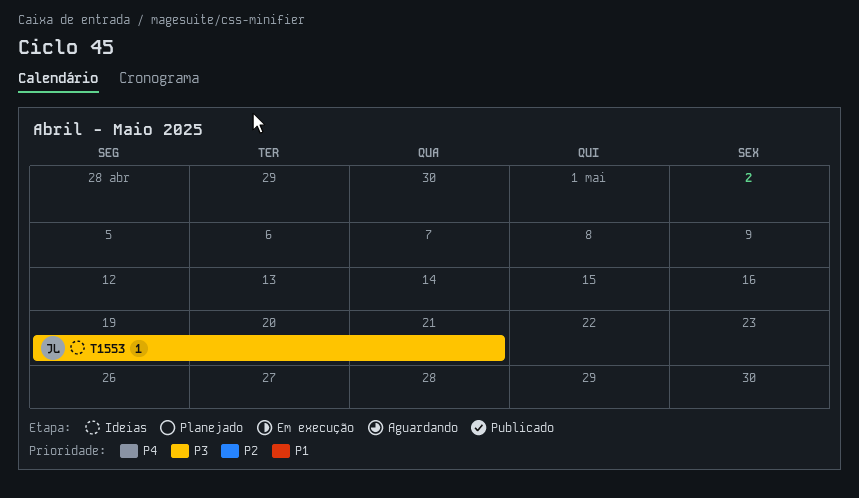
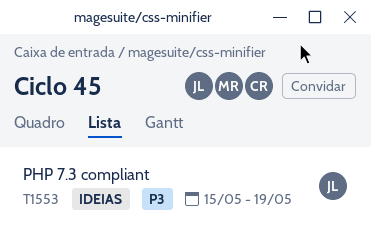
T1553, start: May 19 -> May 15
T1553, due: May 21 -> May 19

